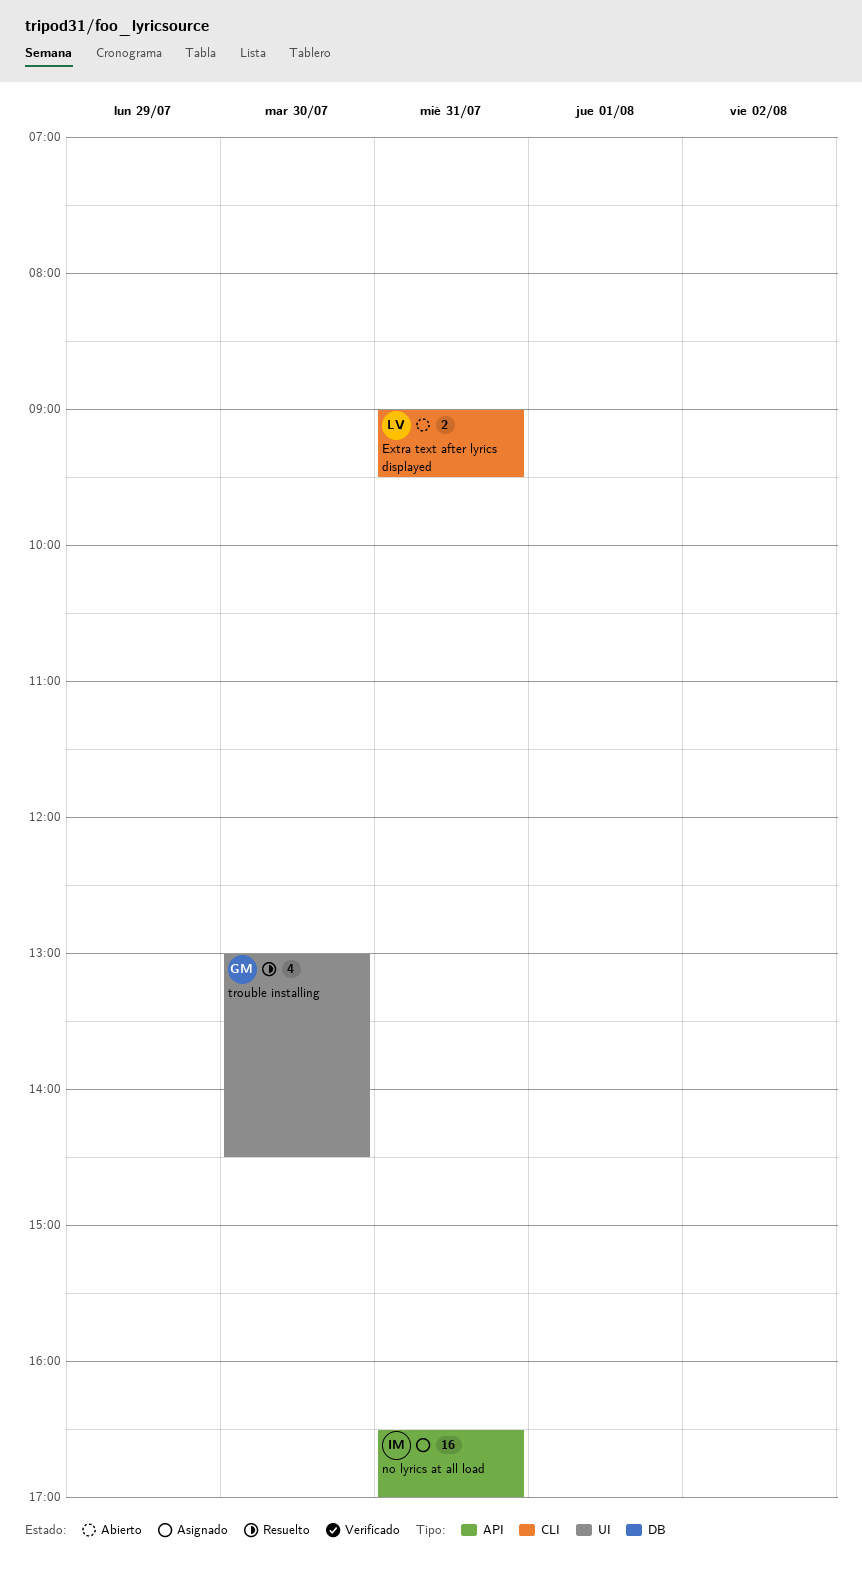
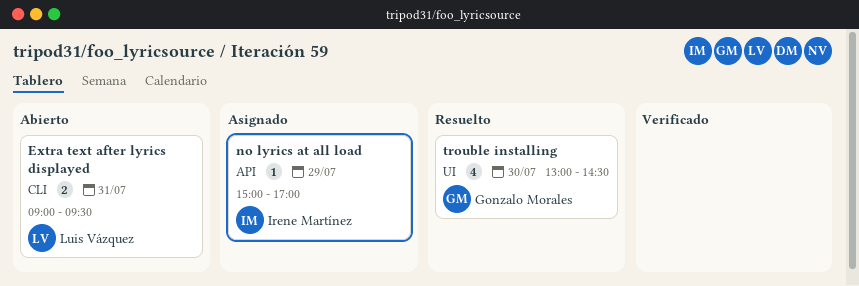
no lyrics at all load, estimate: 16 -> 1
no lyrics at all load, day: Jul 31 -> Jul 29
no lyrics at all load, begins: 16:30 -> 15:00

